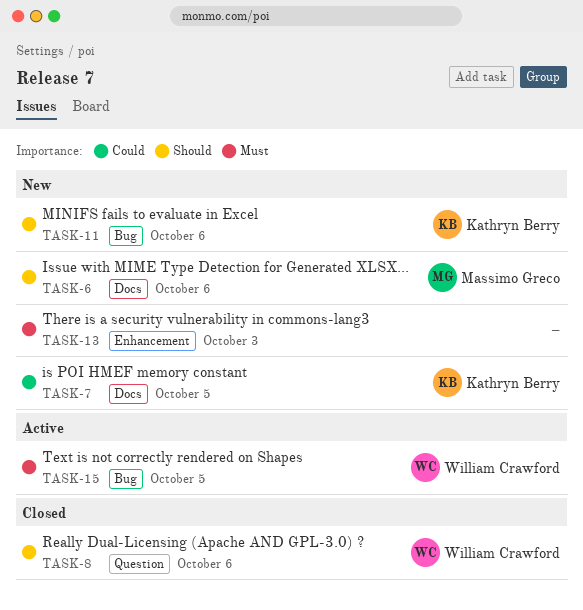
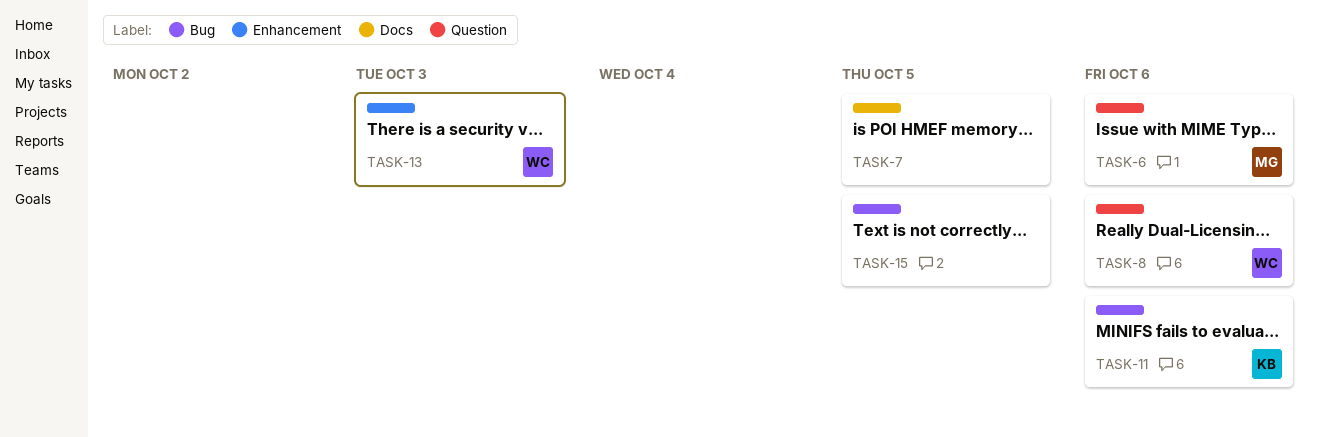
TASK-6, label: Docs -> Question
TASK-7, owner: Kathryn Berry -> none
TASK-13, owner: none -> William Crawford
TASK-15, owner: William Crawford -> none

